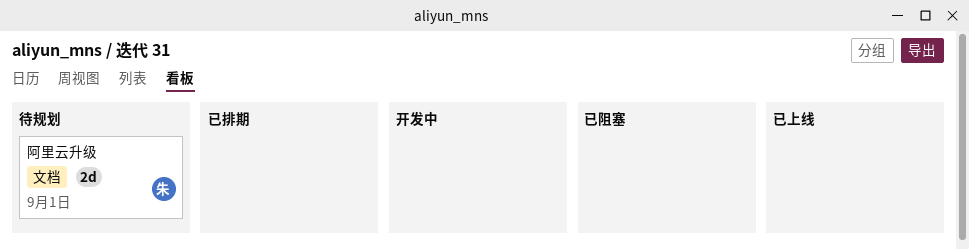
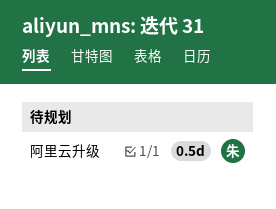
阿里云升级, estimate: 2d -> 0.5d

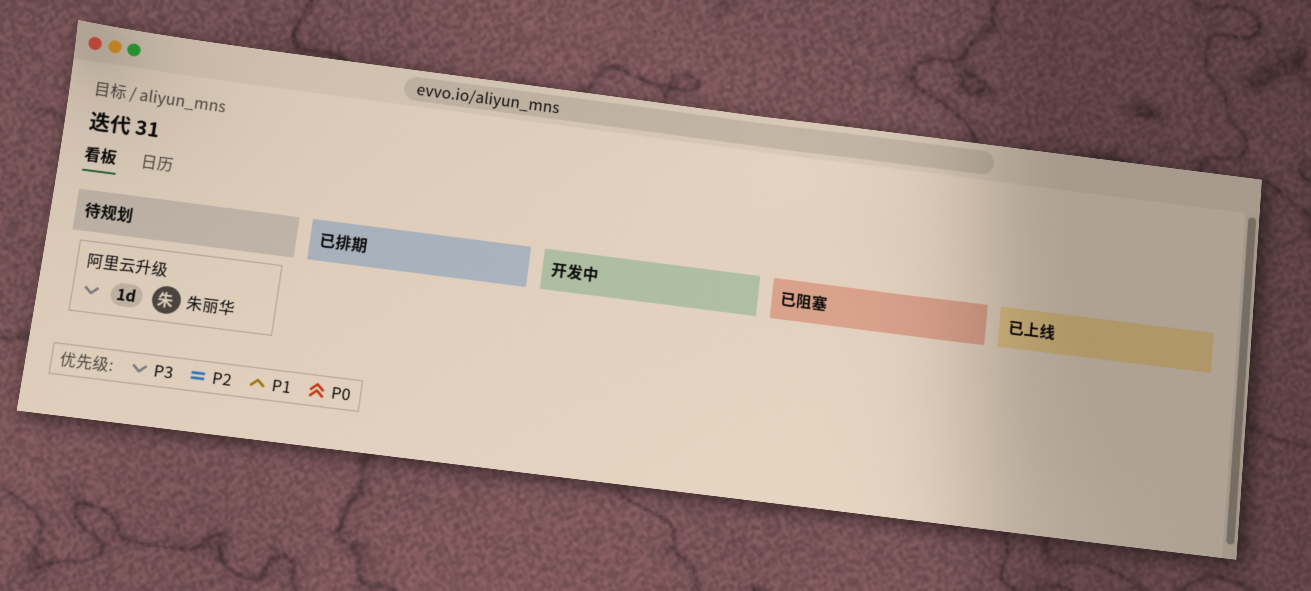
阿里云升级, estimate: 0.5d -> 1d

